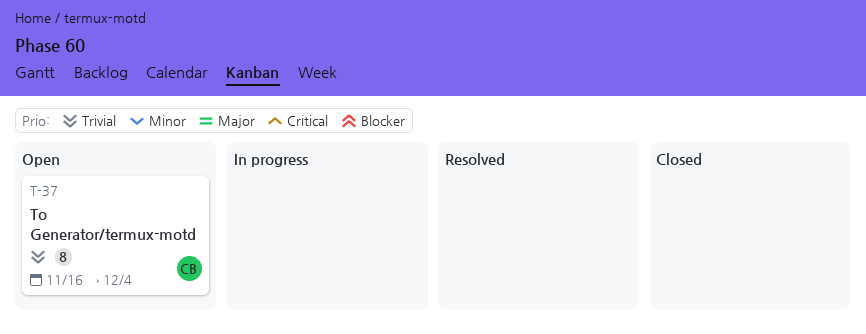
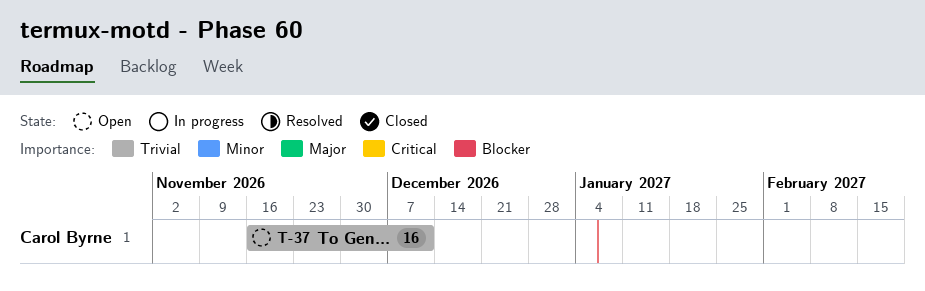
T-37, estimate: 8 -> 16
T-37, due: Dec 4 -> Dec 11

